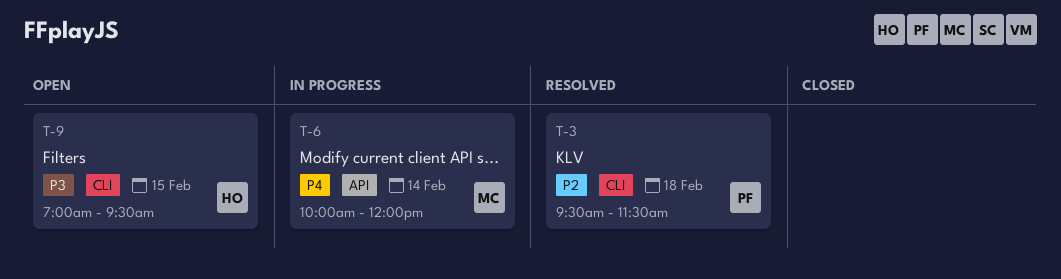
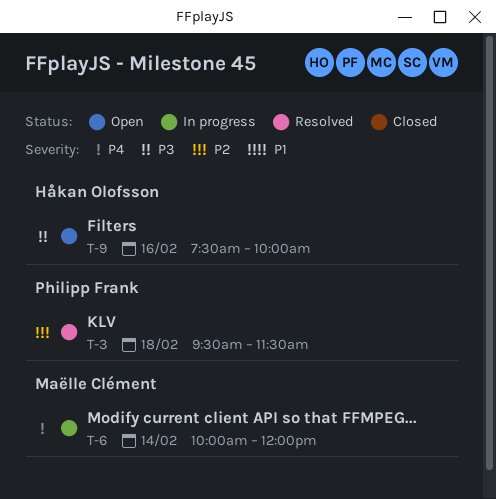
T-9, day: Feb 15 -> Feb 16
T-9, begins: 07:00 -> 07:30
T-9, ends: 09:30 -> 10:00

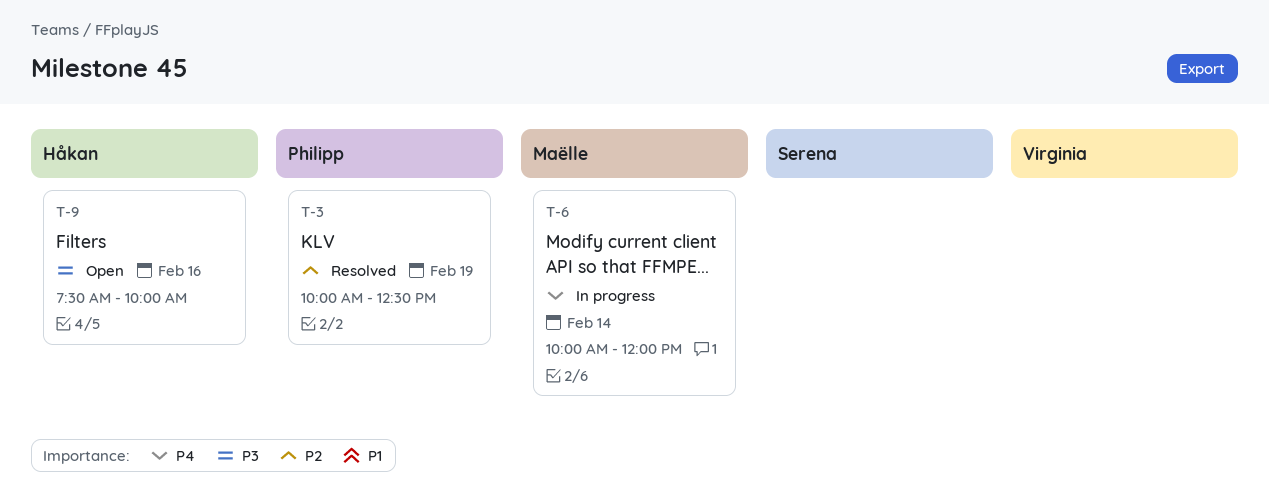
T-3, day: Feb 18 -> Feb 19
T-3, begins: 09:30 -> 10:00
T-3, ends: 11:30 -> 12:30

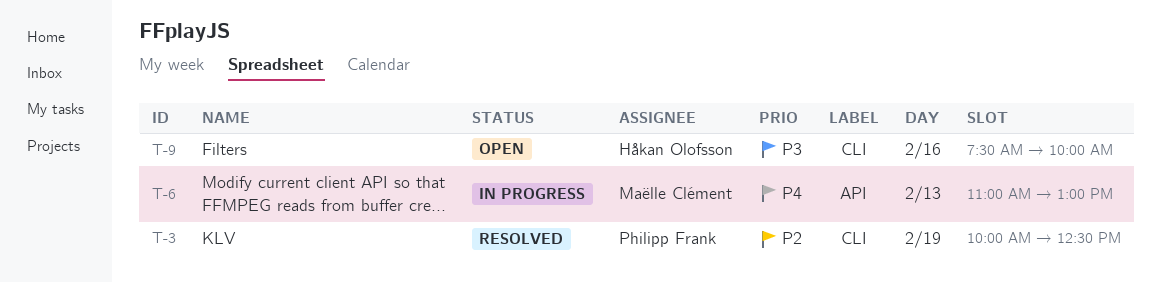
T-6, day: Feb 14 -> Feb 13
T-6, begins: 10:00 -> 11:00
T-6, ends: 12:00 -> 13:00

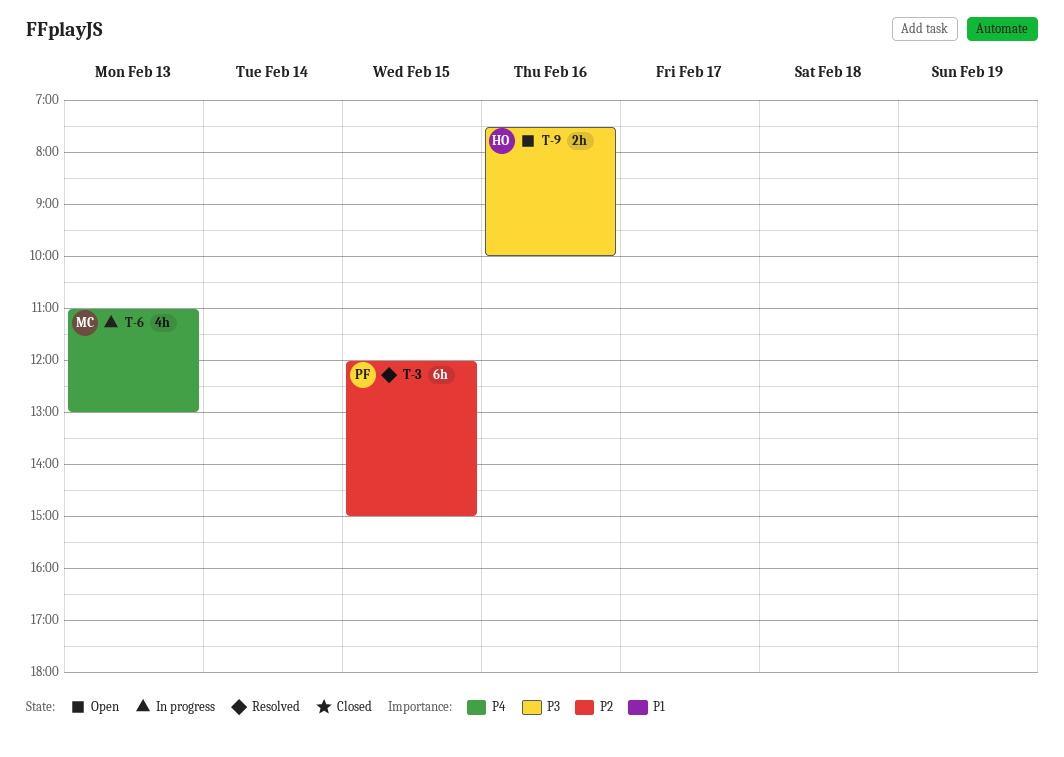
T-3, day: Feb 19 -> Feb 15
T-3, begins: 10:00 -> 12:00
T-3, ends: 12:30 -> 15:00

